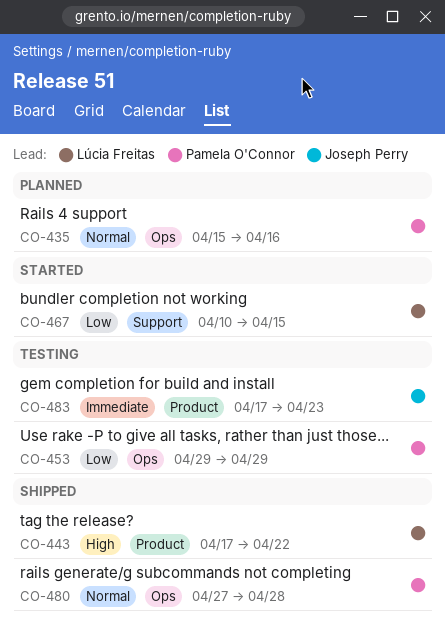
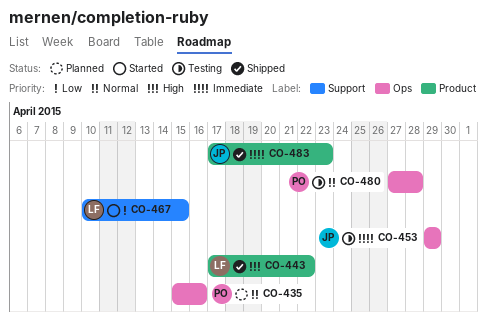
CO-453, owner: Pamela O'Connor -> Joseph Perry
CO-453, priority: Low -> Immediate
CO-480, status: Shipped -> Testing
CO-483, status: Testing -> Shipped

